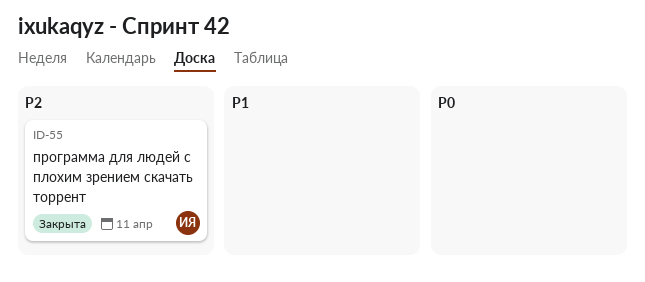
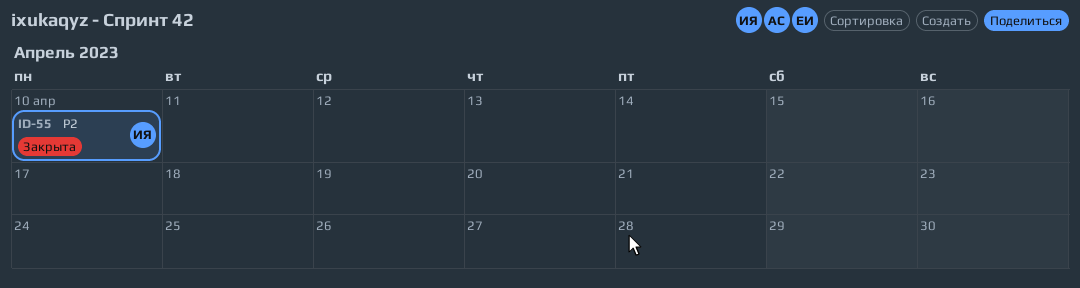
ID-55, due: Apr 11 -> Apr 10

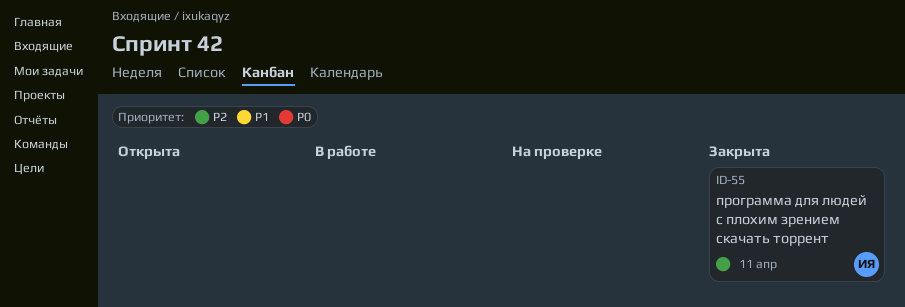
ID-55, due: Apr 10 -> Apr 11

